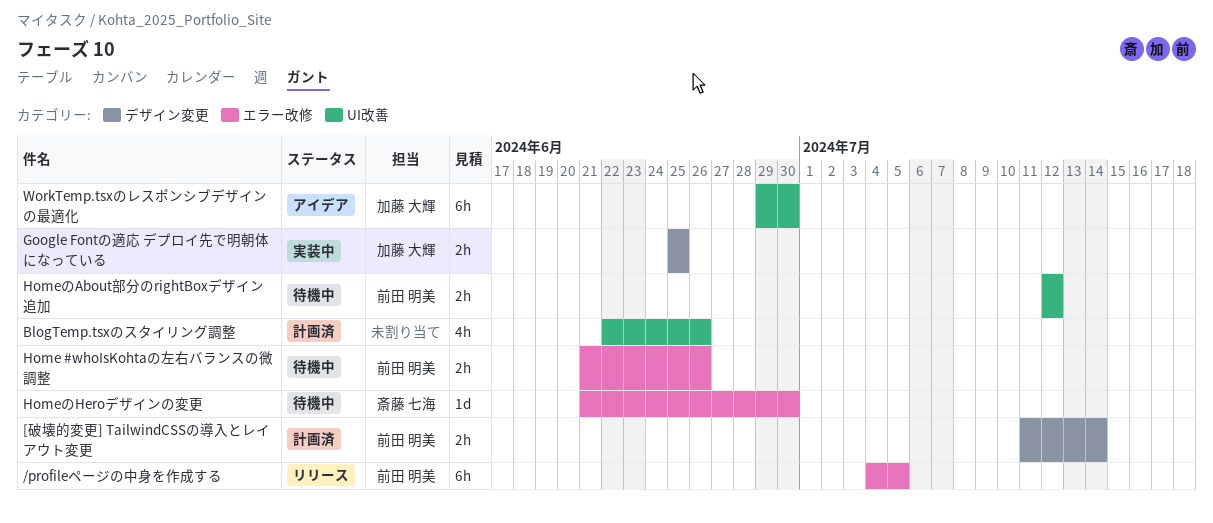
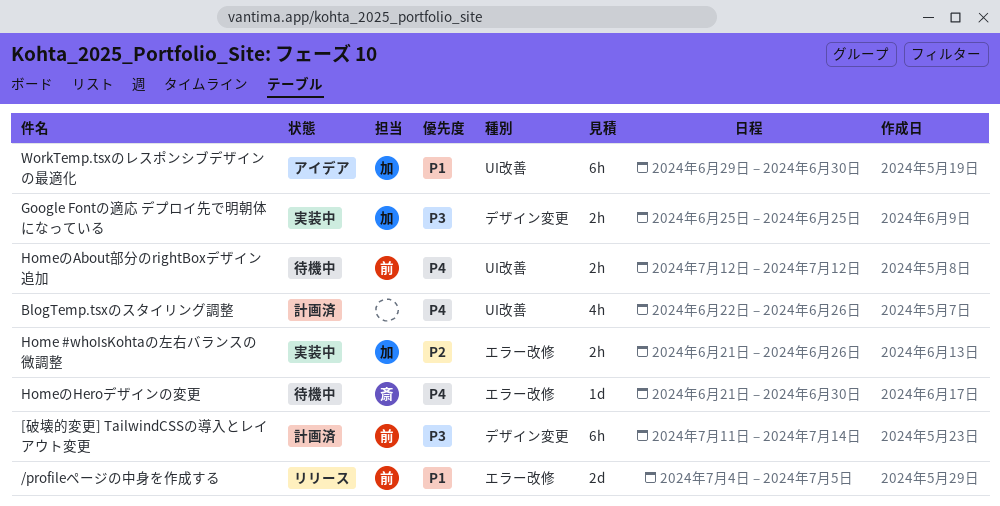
/profileページの中身を作成する, estimate: 6h -> 2d
[破壊的変更] TailwindCSSの導入とレイアウト変更, estimate: 2h -> 6h
Home #whoIsKohtaの左右バランスの微調整, status: 待機中 -> 実装中
Home #whoIsKohtaの左右バランスの微調整, owner: 前田 明美 -> 加藤 大輝

